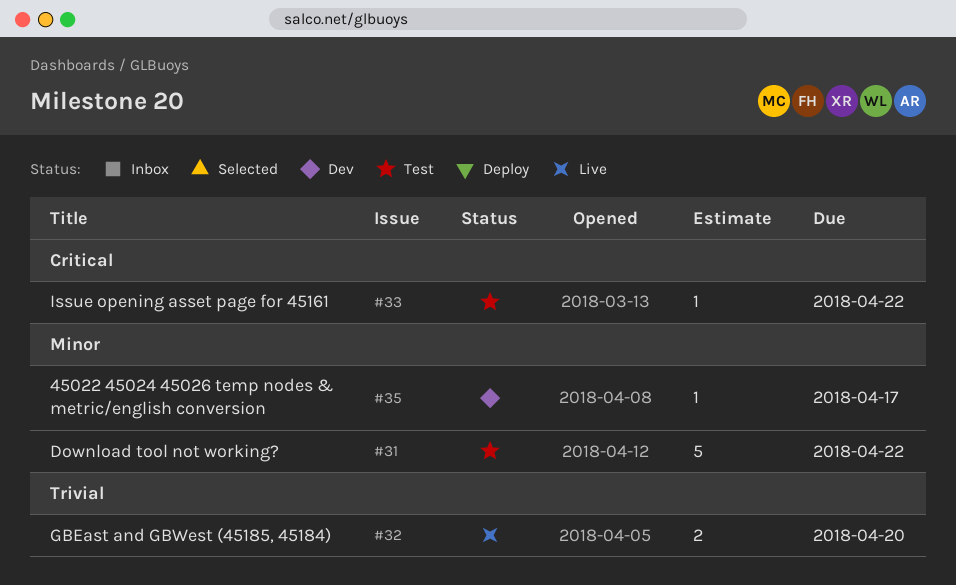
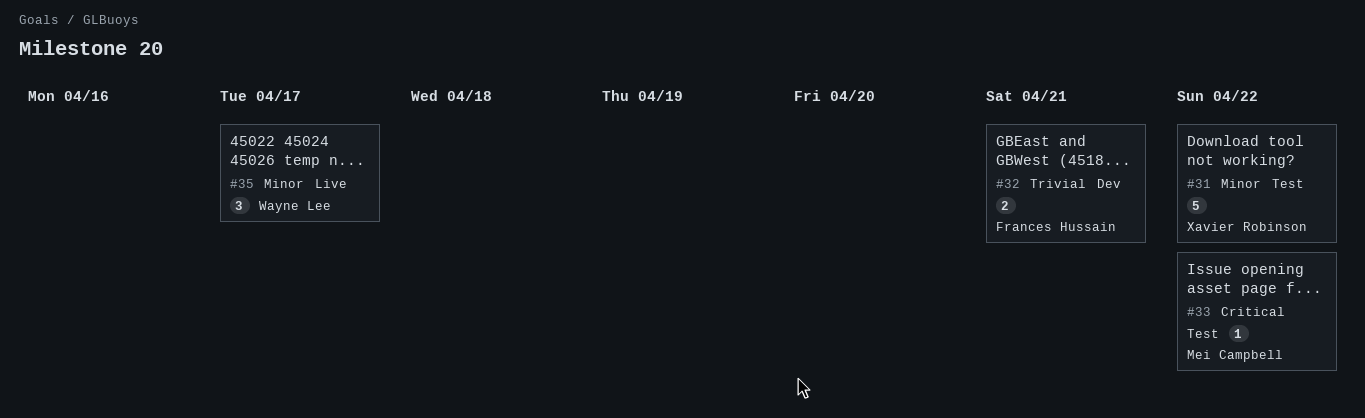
#32, status: Live -> Dev
#32, due: Apr 20 -> Apr 21
#35, status: Dev -> Live
#35, estimate: 1 -> 3

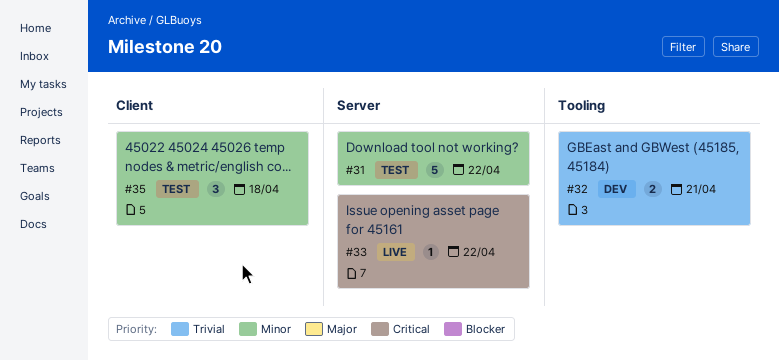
#33, status: Test -> Live
#35, status: Live -> Test
#35, due: Apr 17 -> Apr 18

